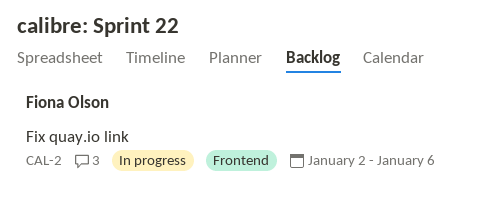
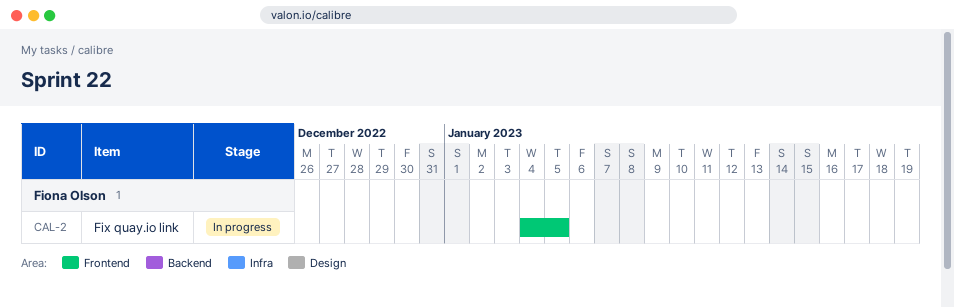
CAL-2, start: Jan 2 -> Jan 4
CAL-2, due: Jan 6 -> Jan 5

